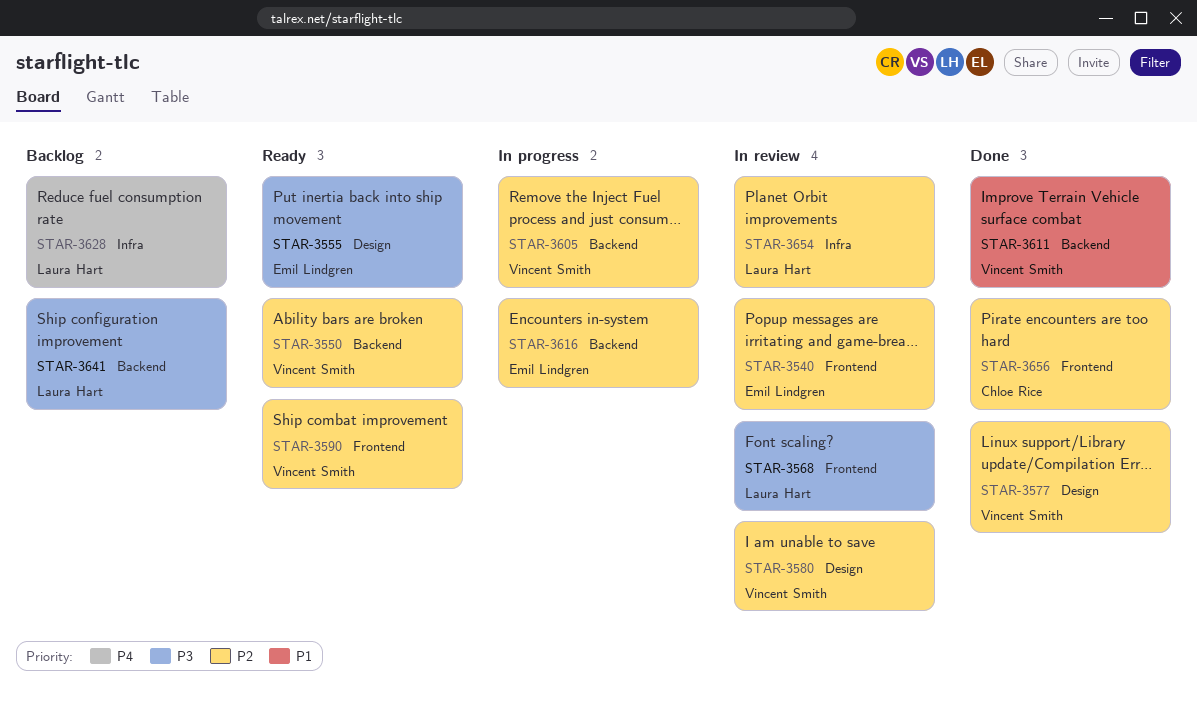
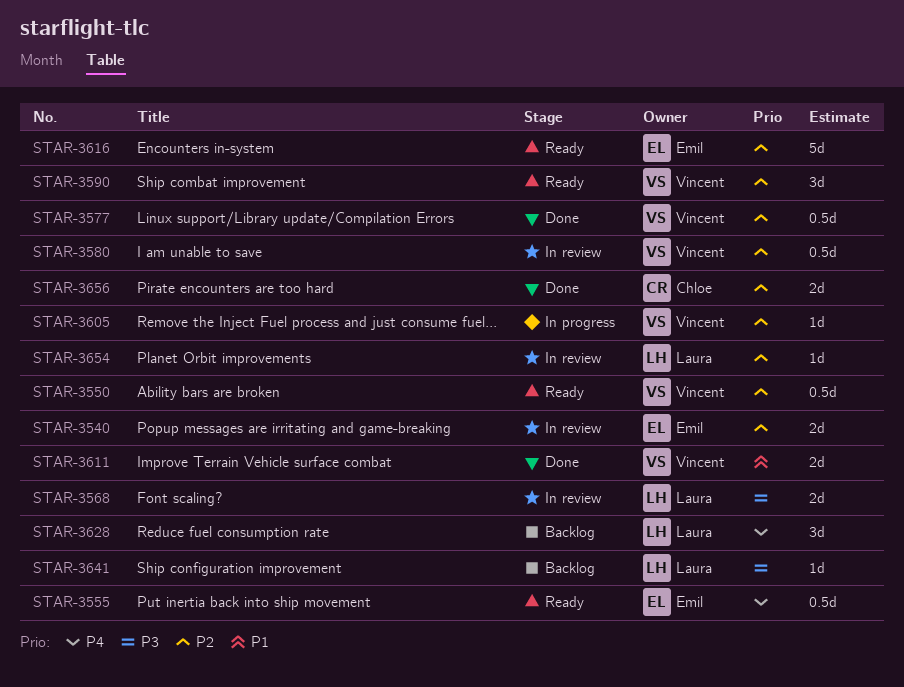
STAR-3555, priority: P3 -> P4
STAR-3616, status: In progress -> Ready

